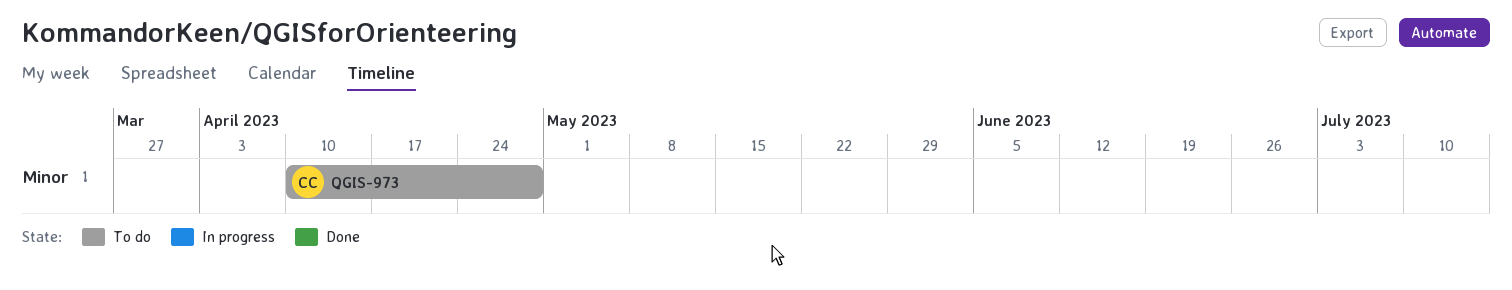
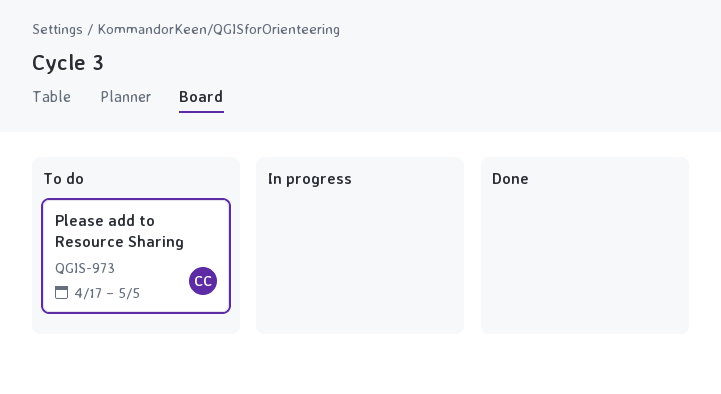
QGIS-973, start: Apr 10 -> Apr 17
QGIS-973, due: Apr 28 -> May 5

